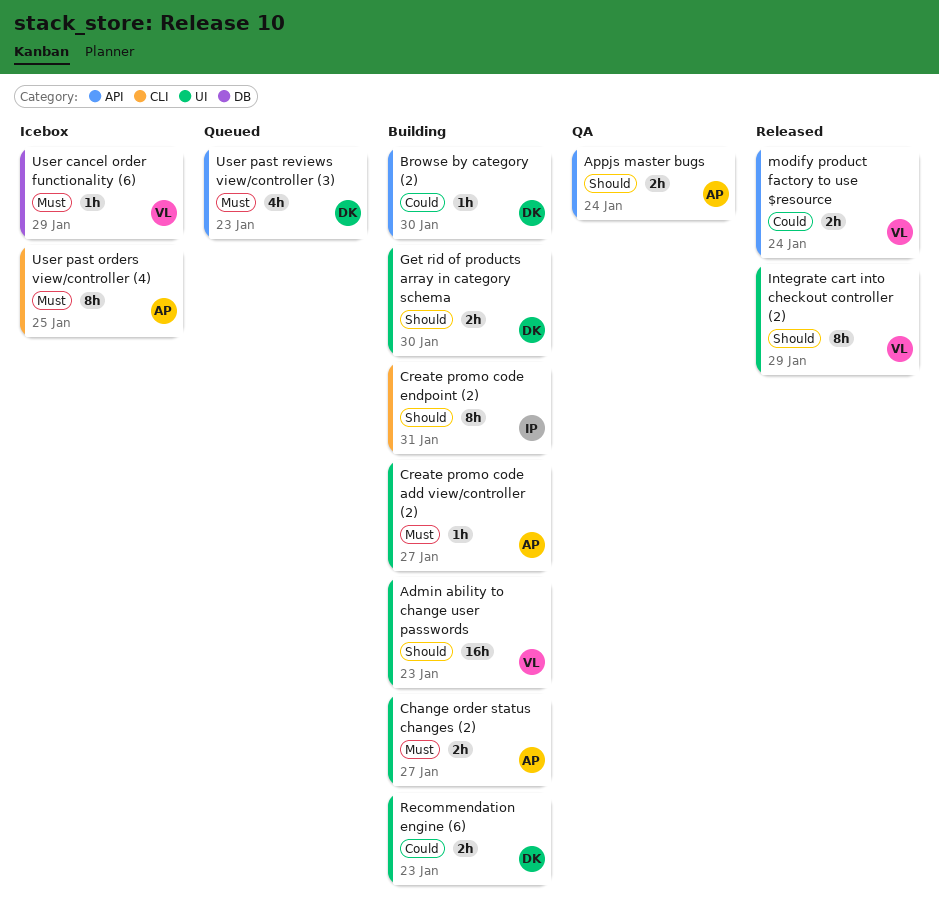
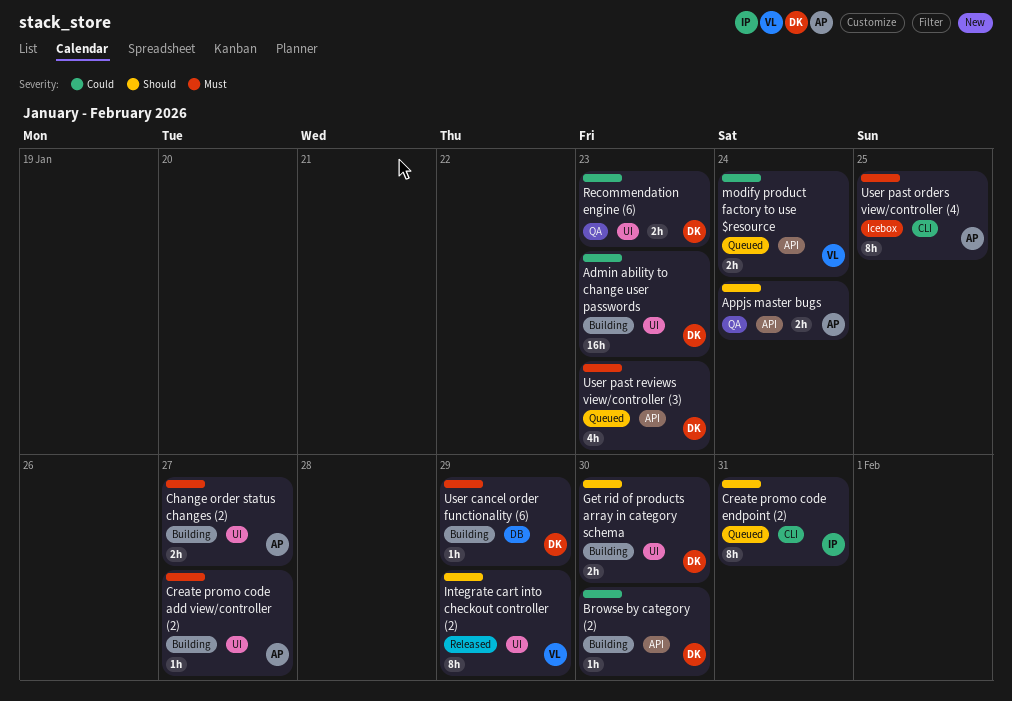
Admin ability to change user passwords, owner: VL -> DK
Admin ability to change user passwords, priority: Should -> Could
Create promo code endpoint (2), status: Building -> Queued
modify product factory to use $resource, status: Released -> Queued
Recommendation engine (6), status: Building -> QA
User cancel order functionality (6), status: Icebox -> Building
User cancel order functionality (6), owner: VL -> DK

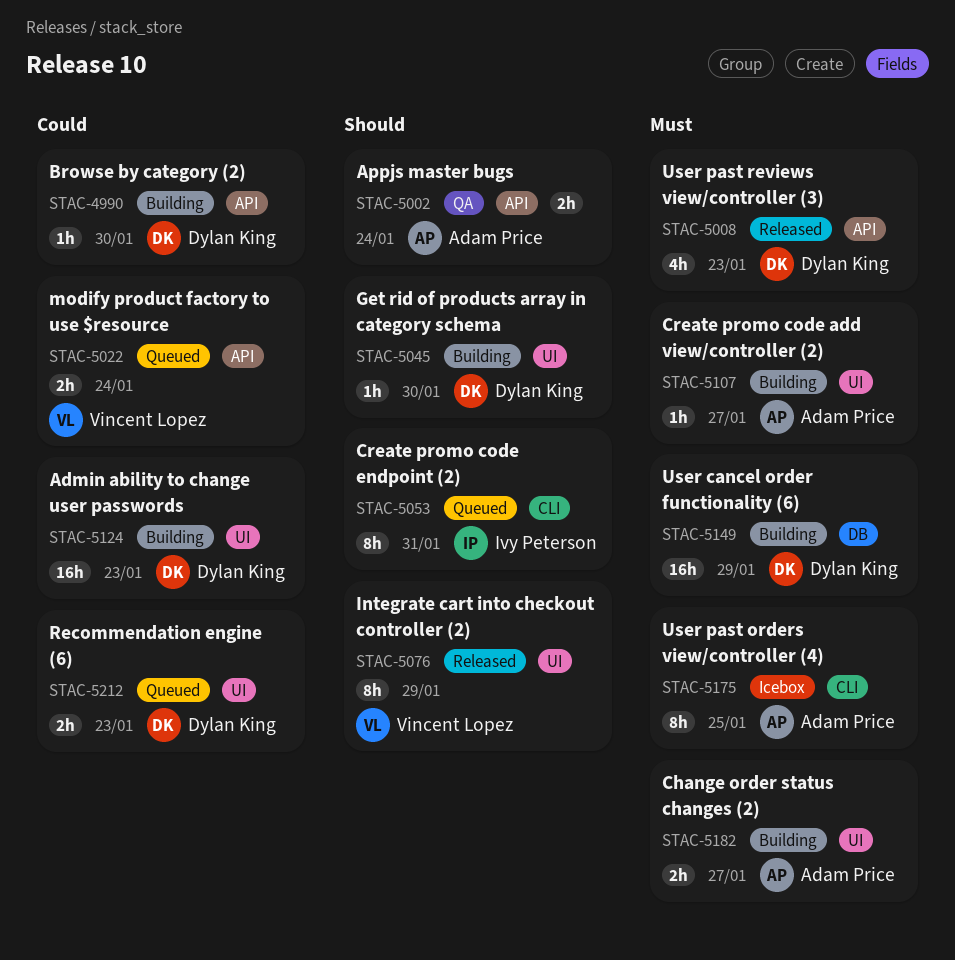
Get rid of products array in category schema, estimate: 2h -> 1h
Recommendation engine (6), status: QA -> Queued
User cancel order functionality (6), estimate: 1h -> 16h
User past reviews view/controller (3), status: Queued -> Released

